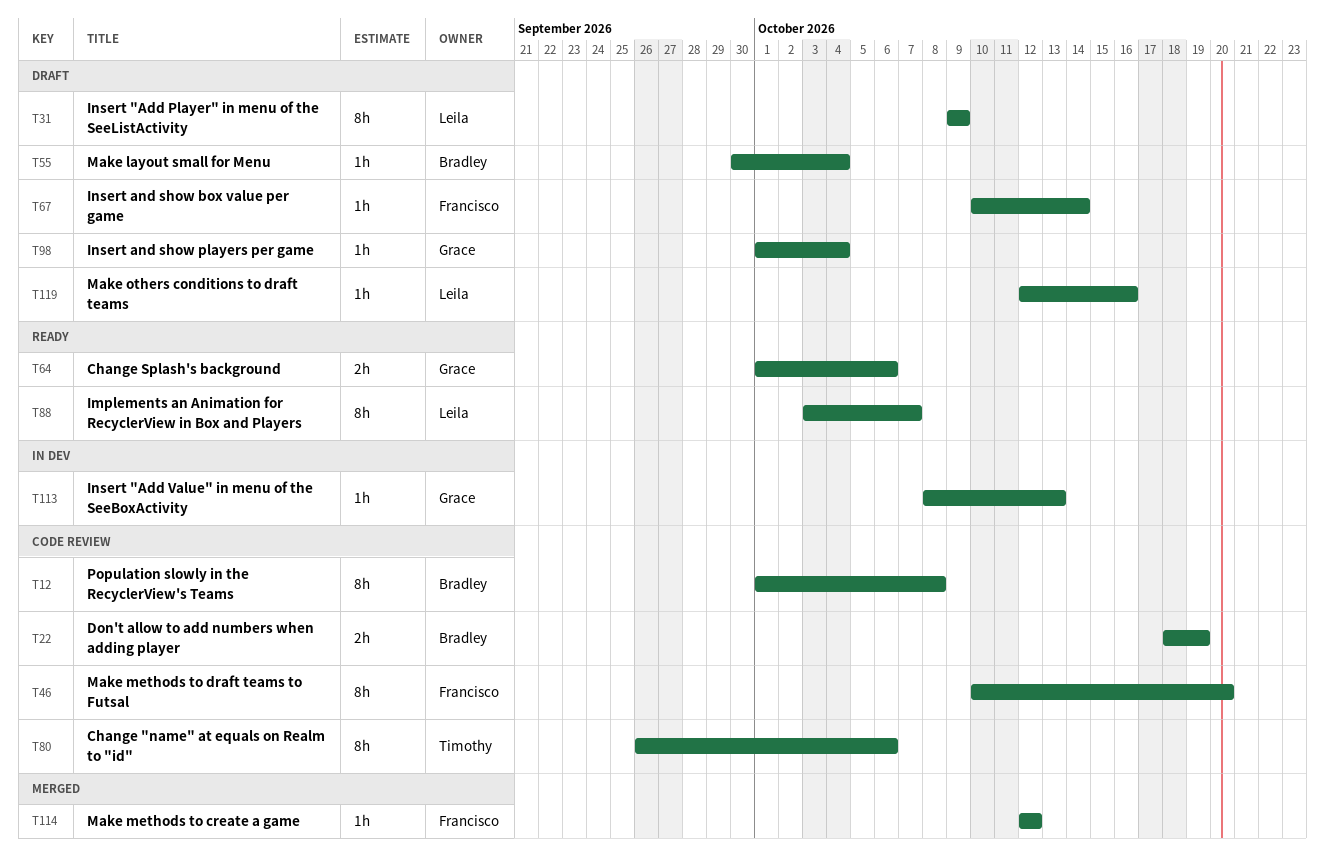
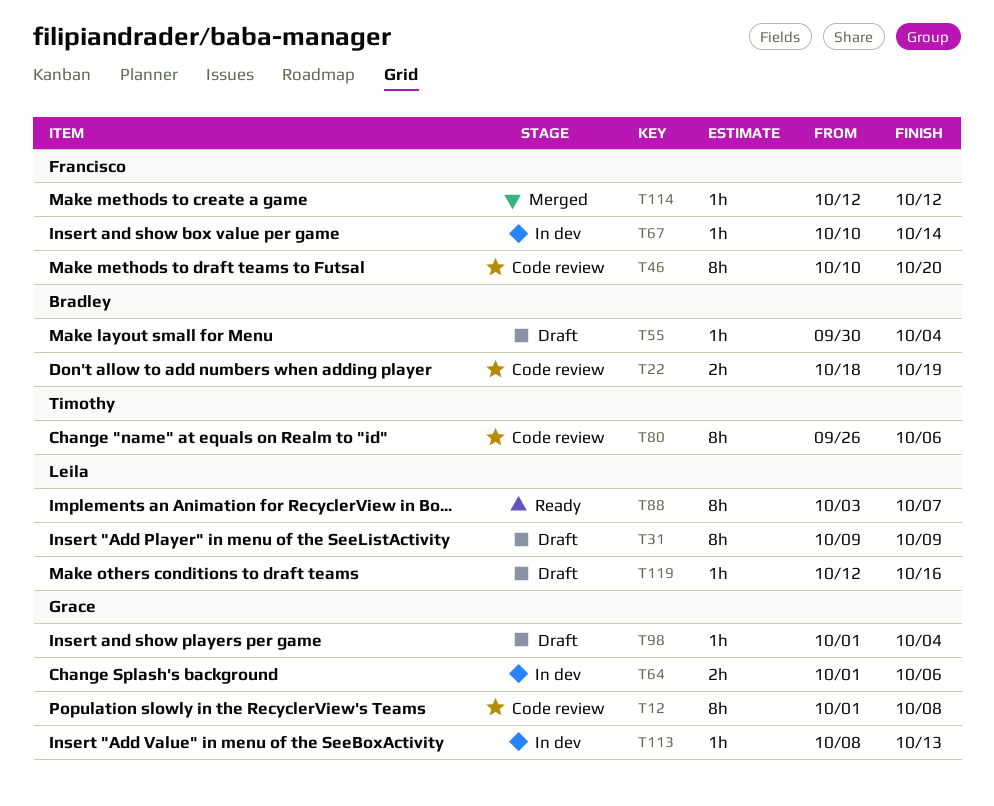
T12, owner: Bradley -> Grace
T64, status: Ready -> In dev
T67, status: Draft -> In dev

